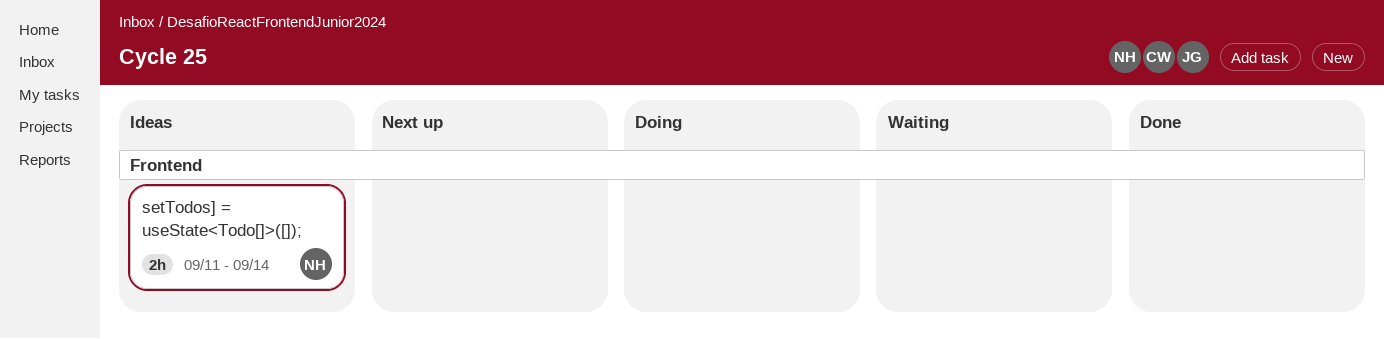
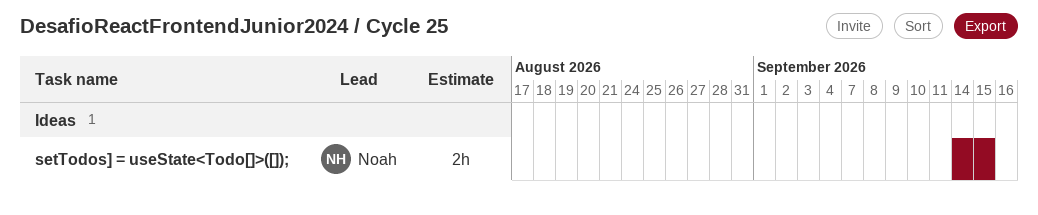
setTodos] = useState<Todo[]>([]);, start: Sep 11 -> Sep 14
setTodos] = useState<Todo[]>([]);, due: Sep 14 -> Sep 15

